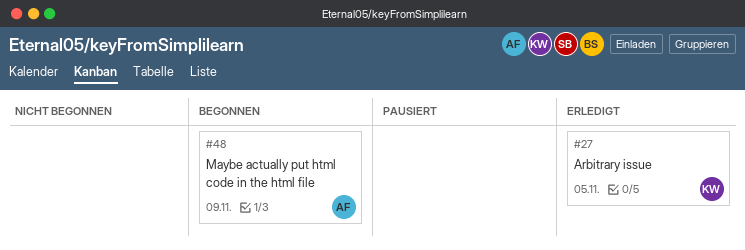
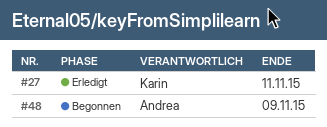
#27, due: Nov 5 -> Nov 11

